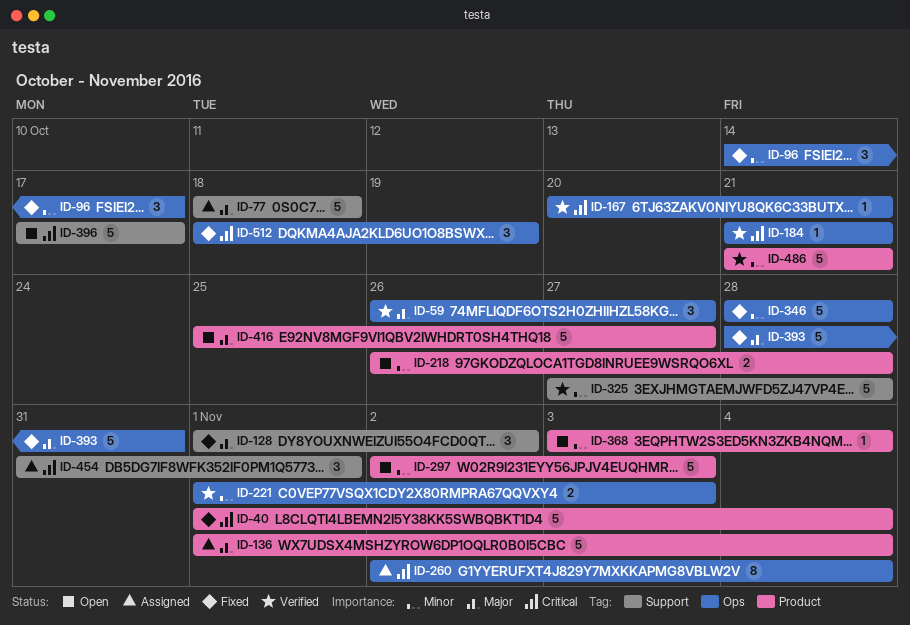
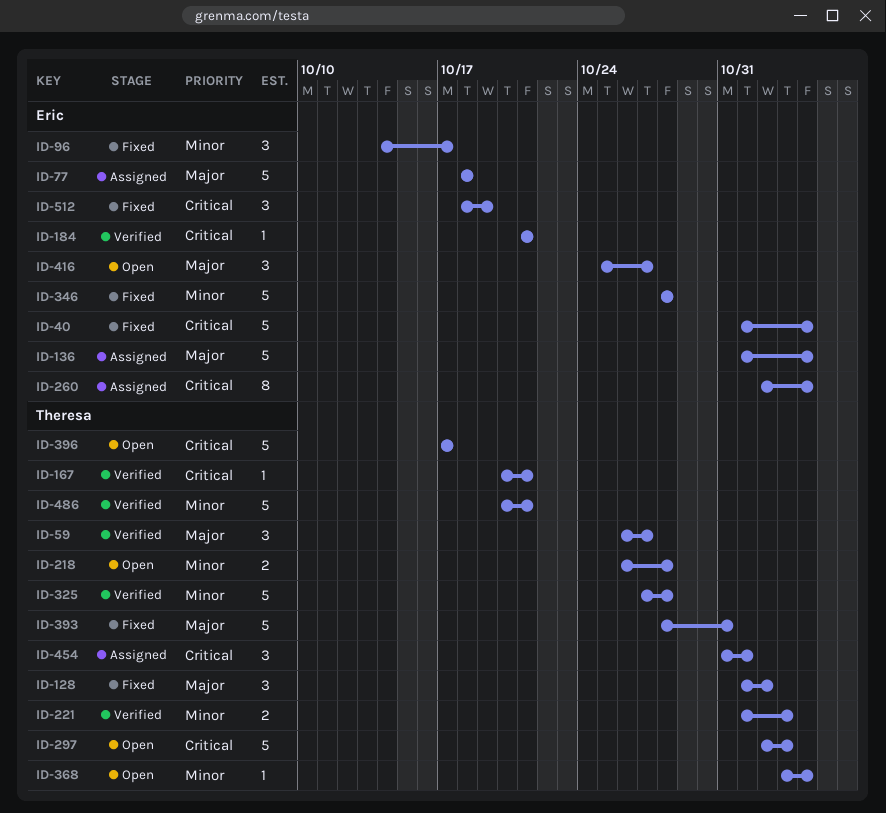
ID-297, priority: Minor -> Critical
ID-416, estimate: 5 -> 3
ID-486, start: Oct 21 -> Oct 20

